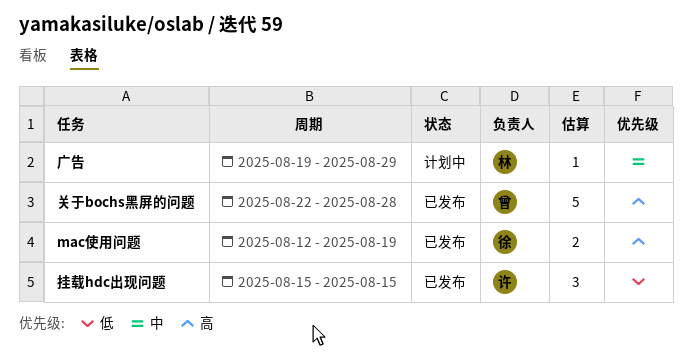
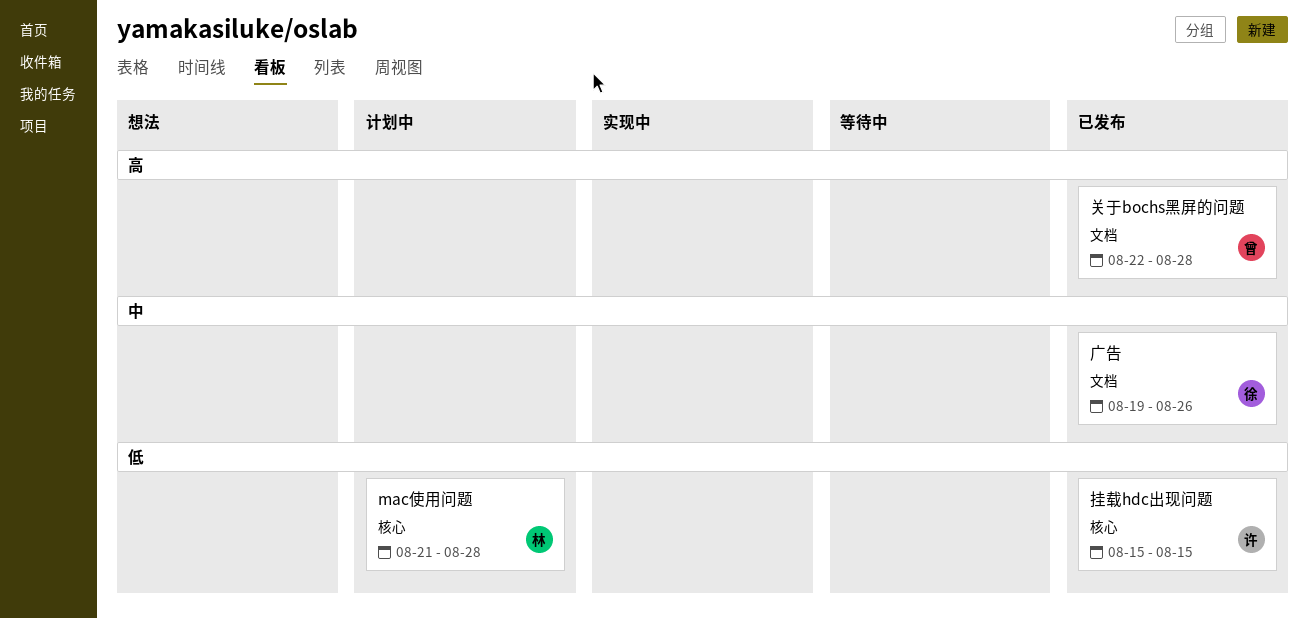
mac使用问题, status: 已发布 -> 计划中
mac使用问题, owner: 徐 -> 林
mac使用问题, priority: 高 -> 低
mac使用问题, start: Aug 12 -> Aug 21
mac使用问题, due: Aug 19 -> Aug 28
广告, status: 计划中 -> 已发布
广告, owner: 林 -> 徐
广告, due: Aug 29 -> Aug 26

